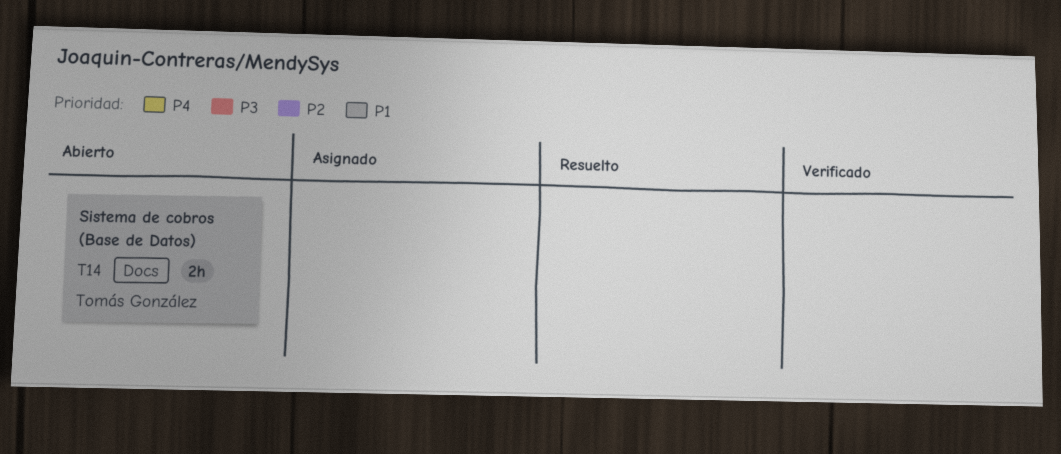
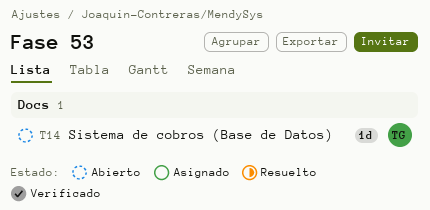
T14, estimate: 2h -> 1d

